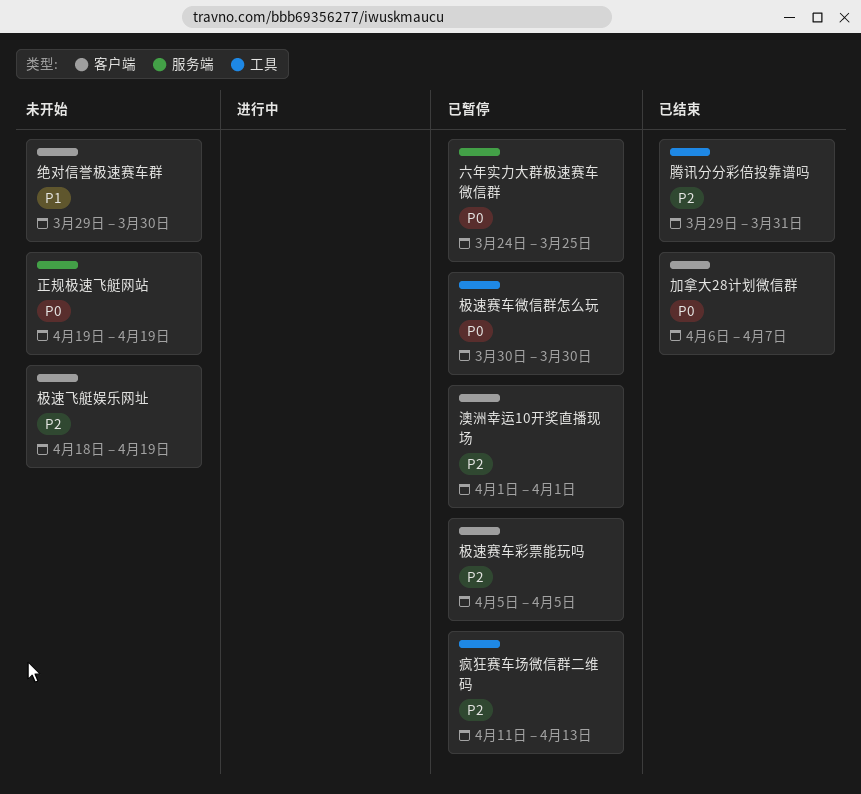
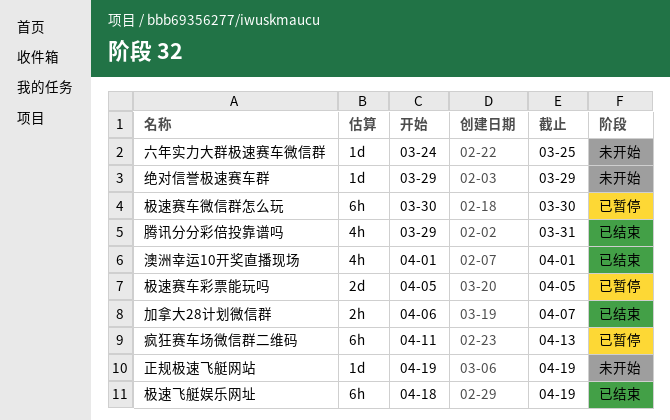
六年实力大群极速赛车微信群, status: 已暂停 -> 未开始
极速飞艇娱乐网址, status: 未开始 -> 已结束
澳洲幸运10开奖直播现场, status: 已暂停 -> 已结束
绝对信誉极速赛车群, due: Mar 30 -> Mar 29

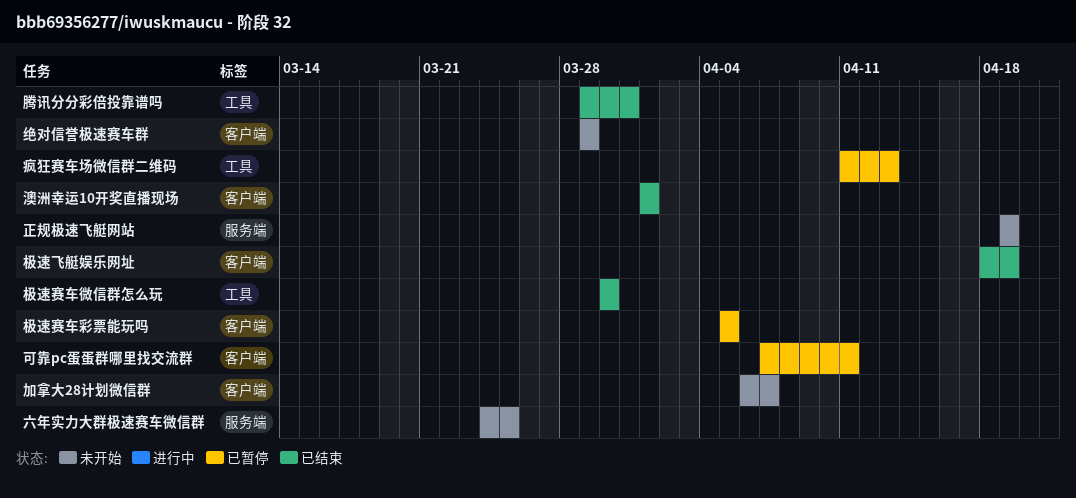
加拿大28计划微信群, status: 已结束 -> 未开始
可靠pc蛋蛋群哪里找交流群: none -> present
极速赛车微信群怎么玩, status: 已暂停 -> 已结束

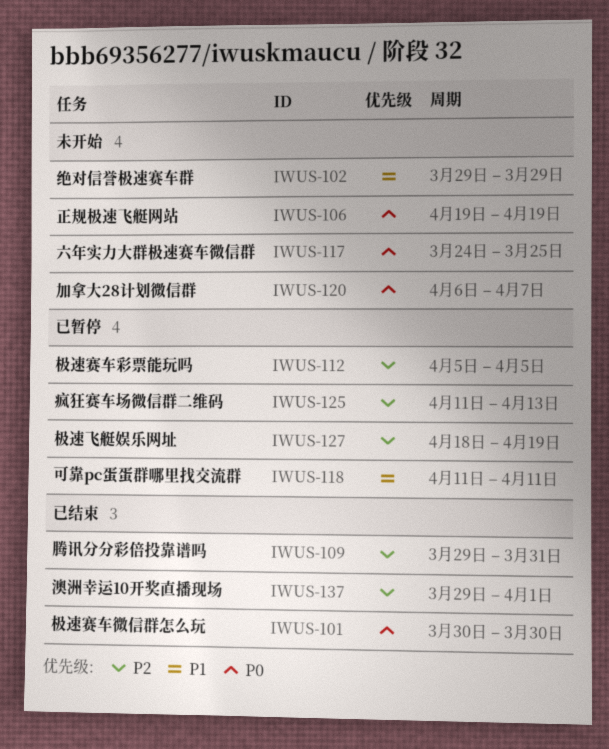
可靠pc蛋蛋群哪里找交流群, start: Apr 7 -> Apr 11
极速飞艇娱乐网址, status: 已结束 -> 已暂停
澳洲幸运10开奖直播现场, start: Apr 1 -> Mar 29

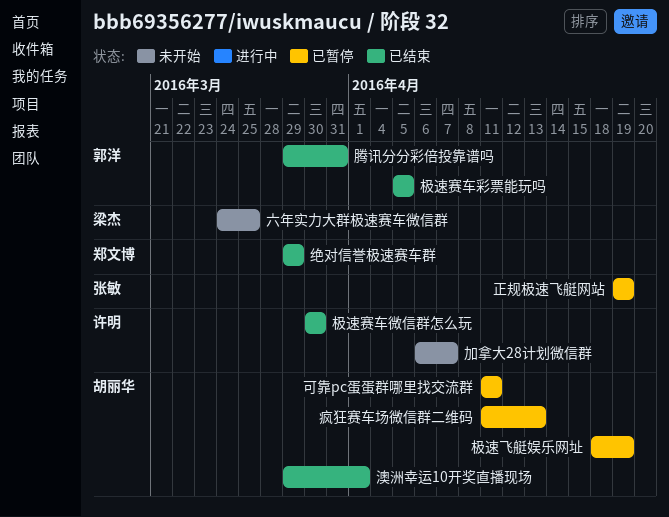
极速赛车彩票能玩吗, status: 已暂停 -> 已结束
正规极速飞艇网站, status: 未开始 -> 已暂停
绝对信誉极速赛车群, status: 未开始 -> 已结束

